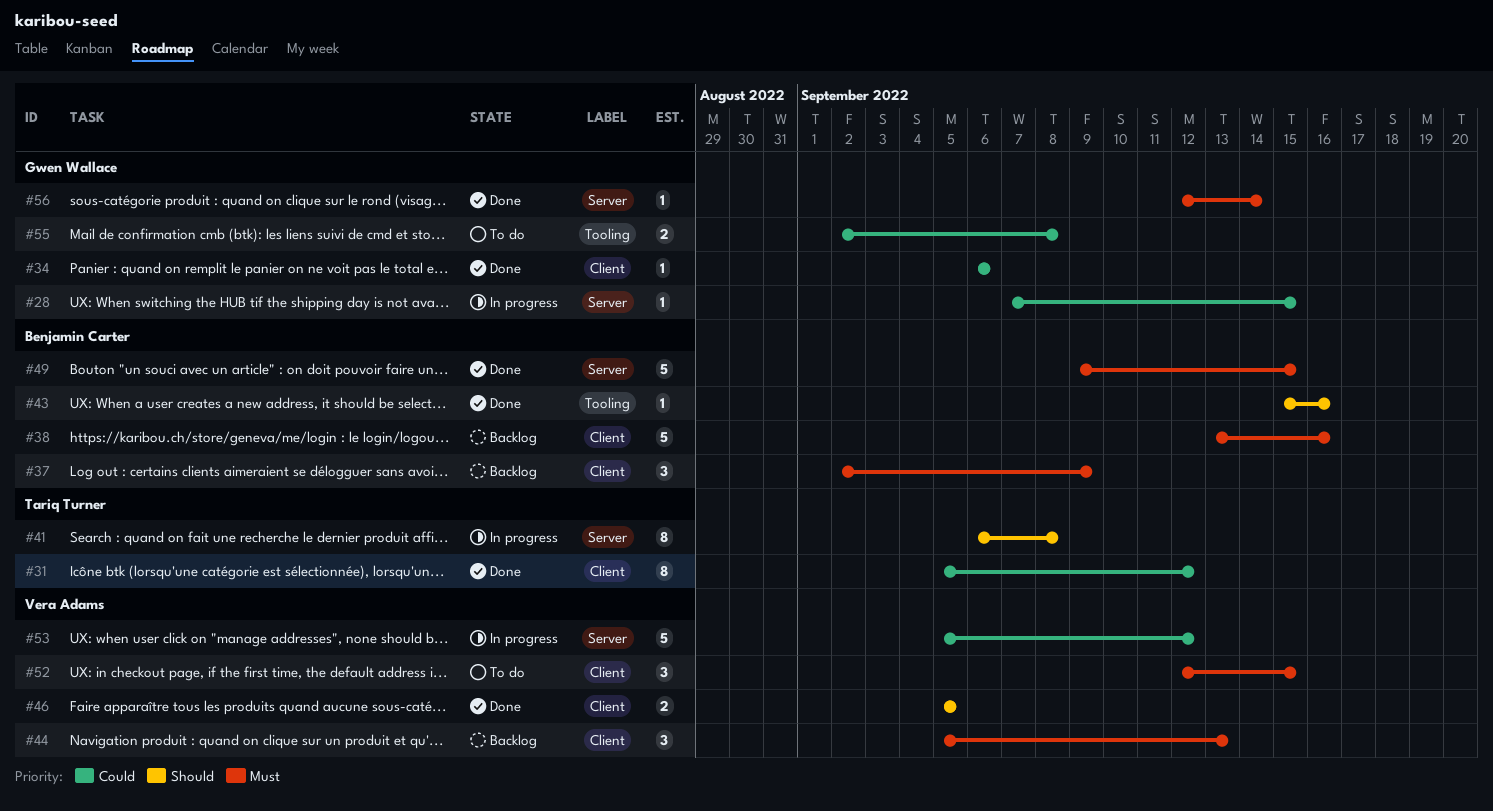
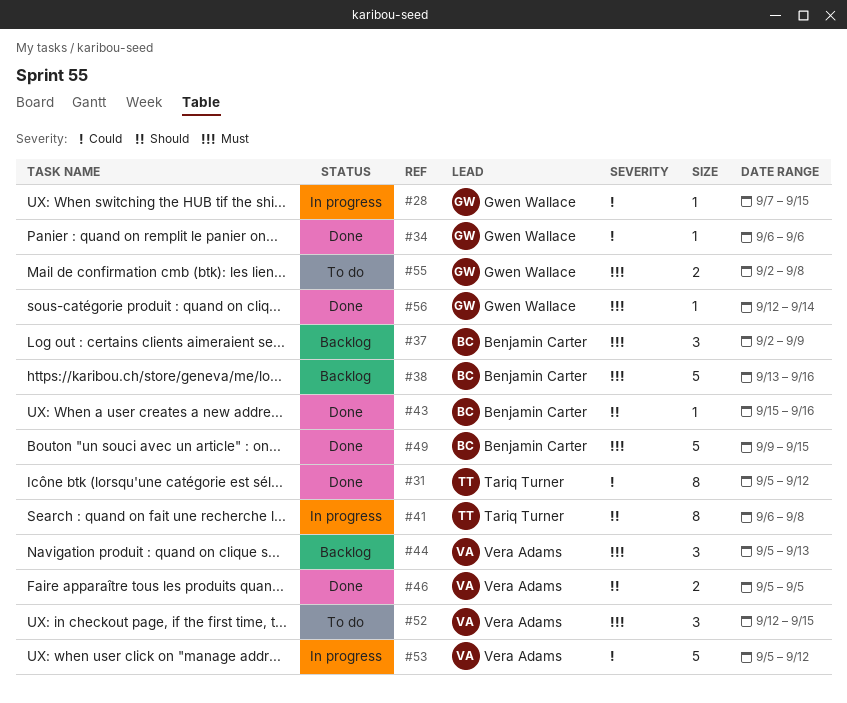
#55, priority: Could -> Must

